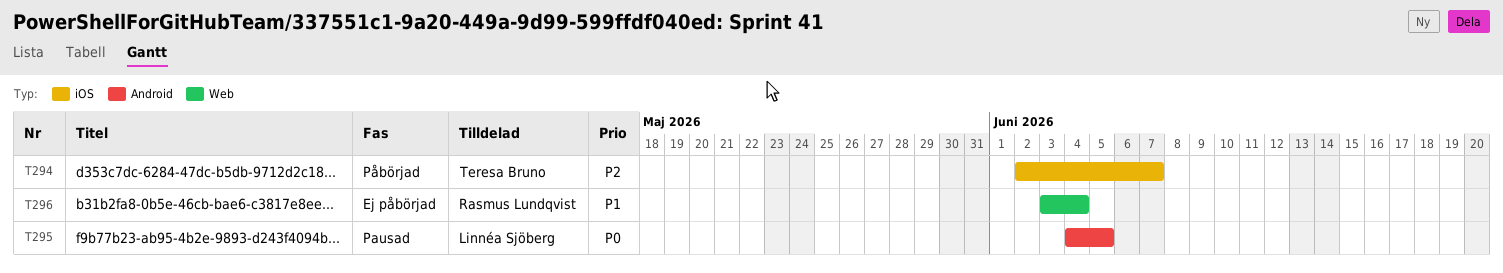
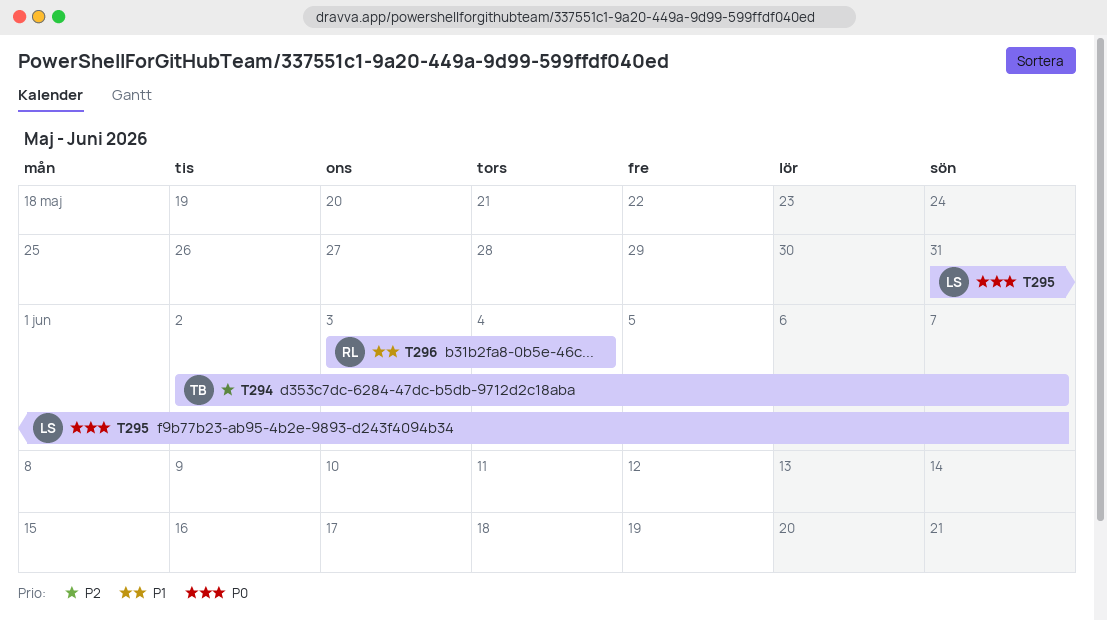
T295, start: Jun 4 -> May 31
T295, due: Jun 5 -> Jun 7

